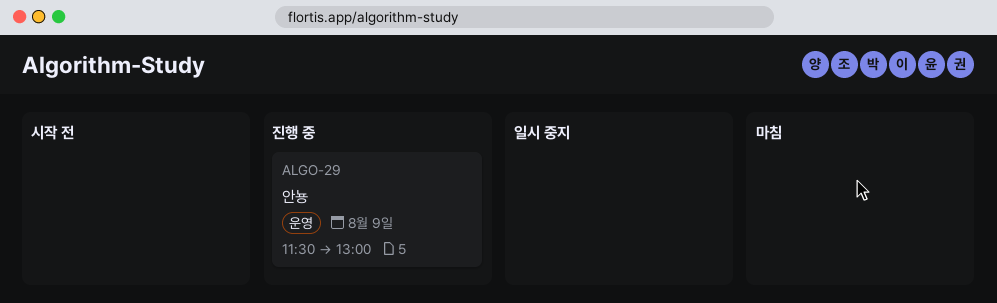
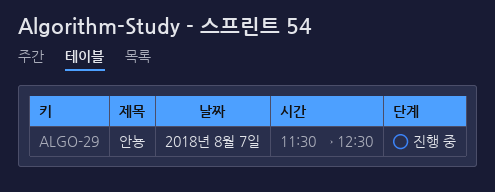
ALGO-29, day: Aug 9 -> Aug 7
ALGO-29, ends: 13:00 -> 12:30

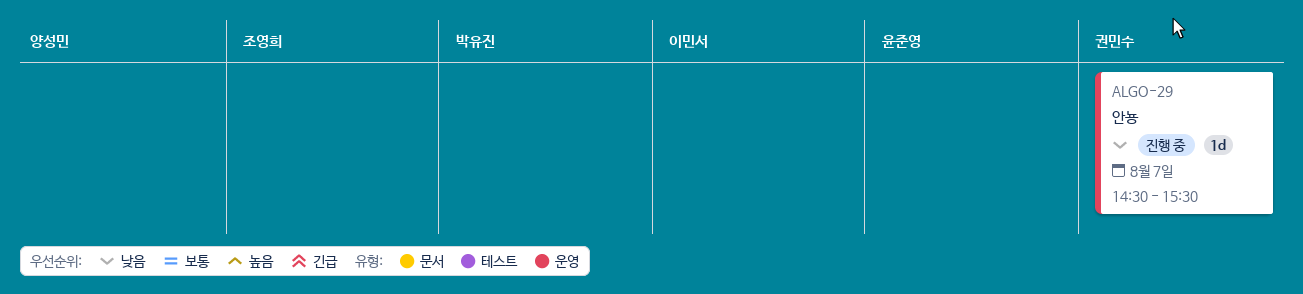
ALGO-29, begins: 11:30 -> 14:30
ALGO-29, ends: 12:30 -> 15:30

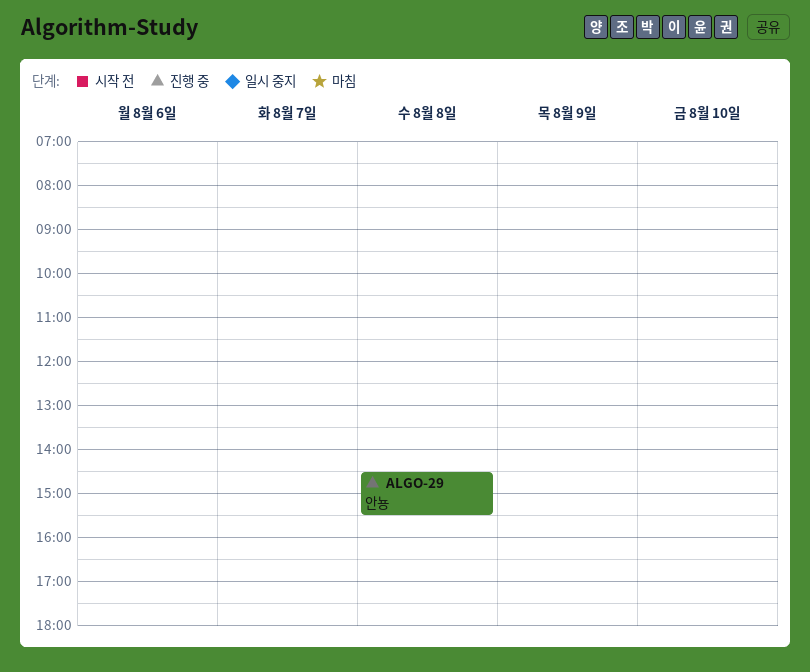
ALGO-29, day: Aug 7 -> Aug 8

